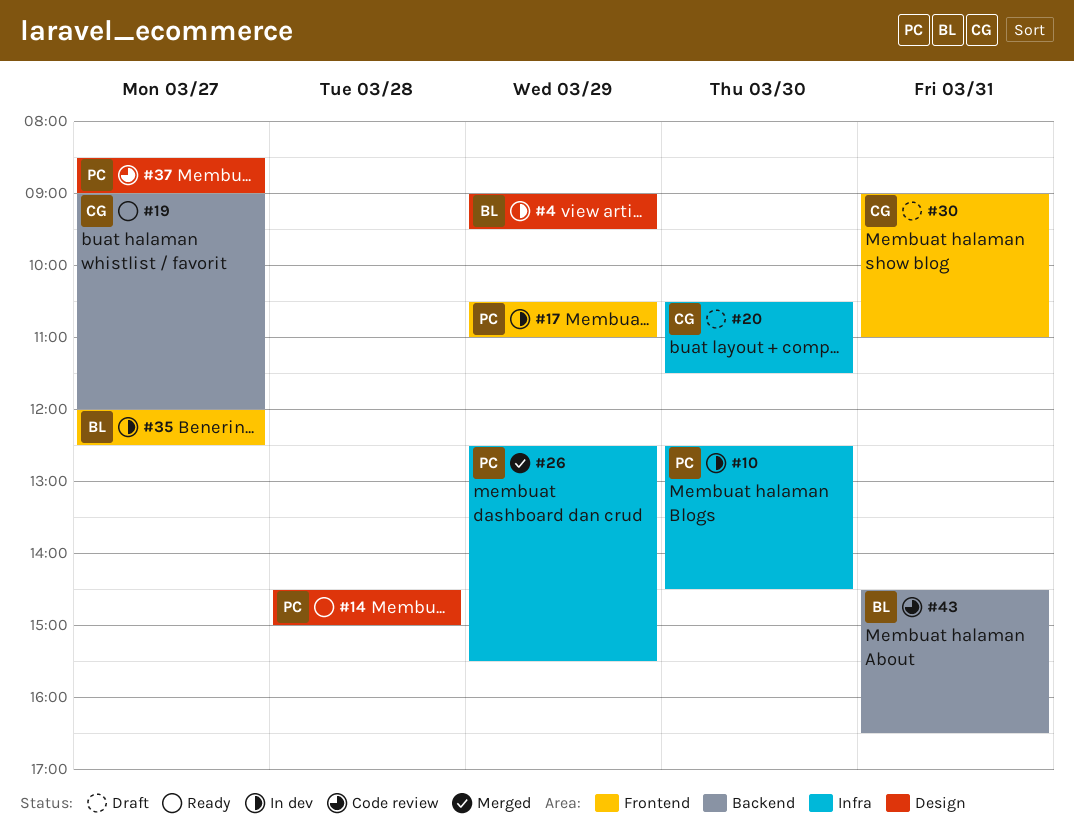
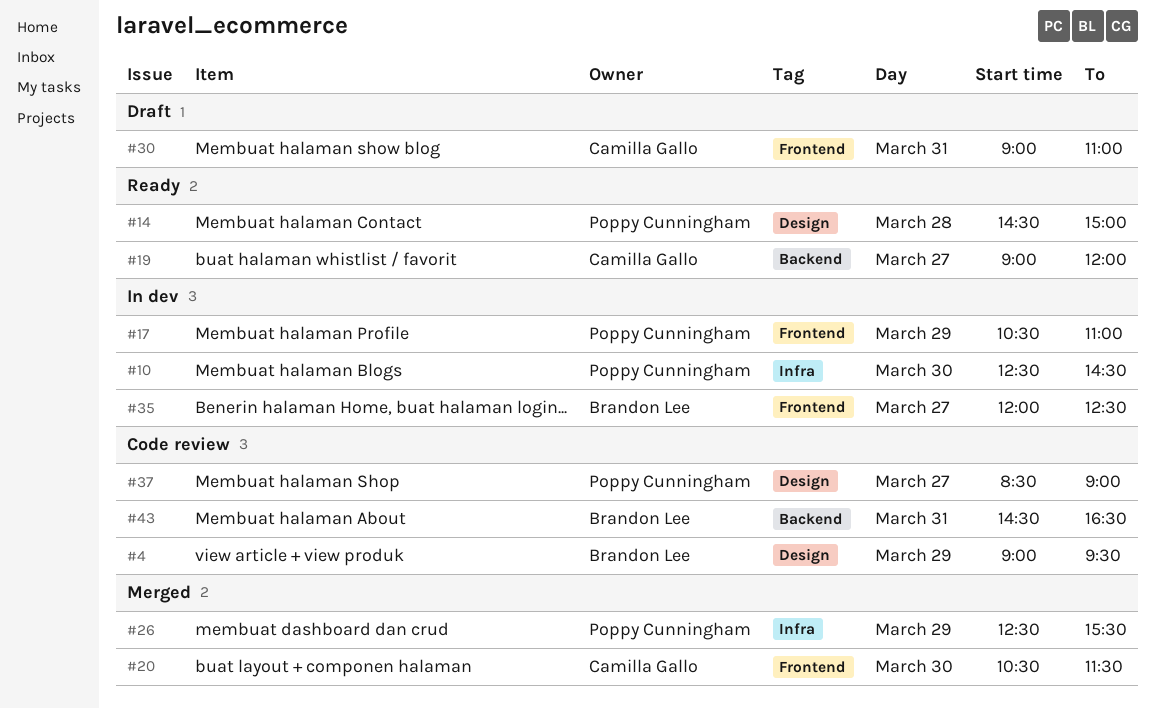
#4, status: In dev -> Code review
#20, status: Draft -> Merged
#20, label: Infra -> Frontend

